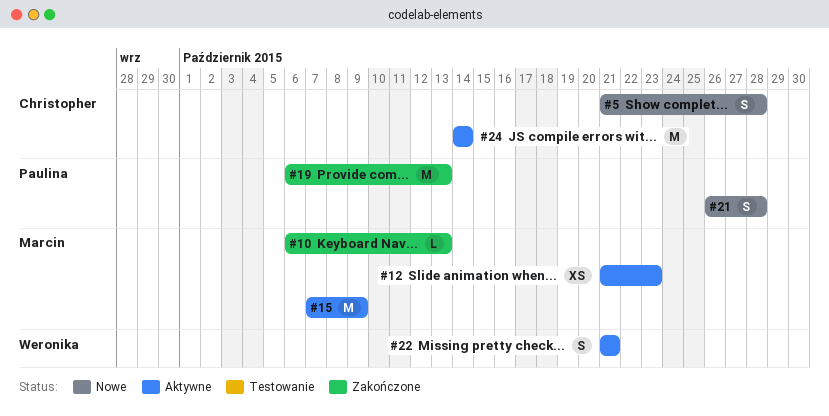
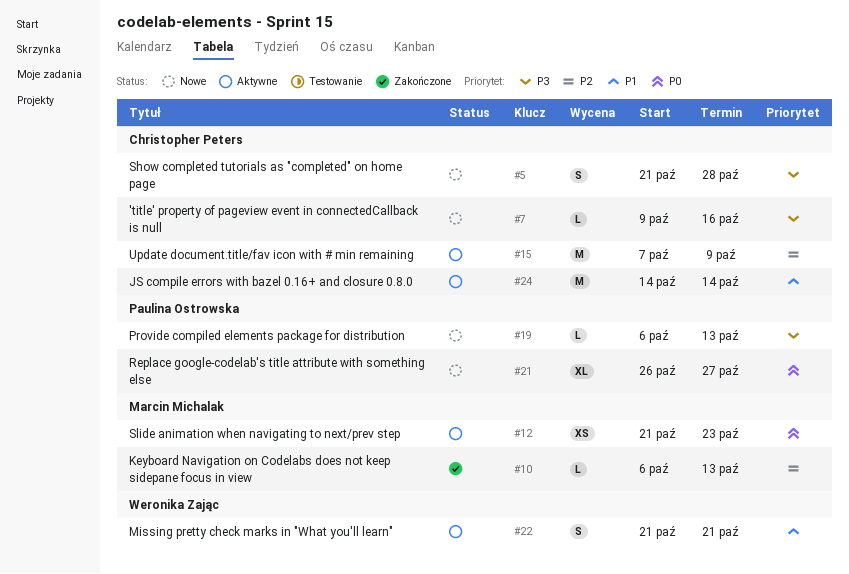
#7: none -> present
#15, owner: Marcin Michalak -> Christopher Peters
#19, status: Zakończone -> Nowe
#19, estimate: M -> L
#21, estimate: S -> XL
#21, due: Oct 28 -> Oct 27

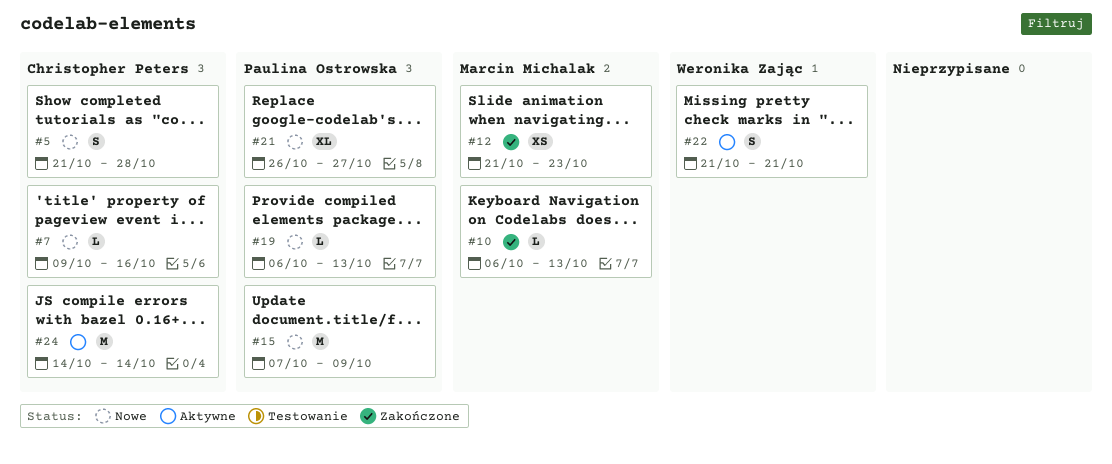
#12, status: Aktywne -> Zakończone
#15, status: Aktywne -> Nowe
#15, owner: Christopher Peters -> Paulina Ostrowska

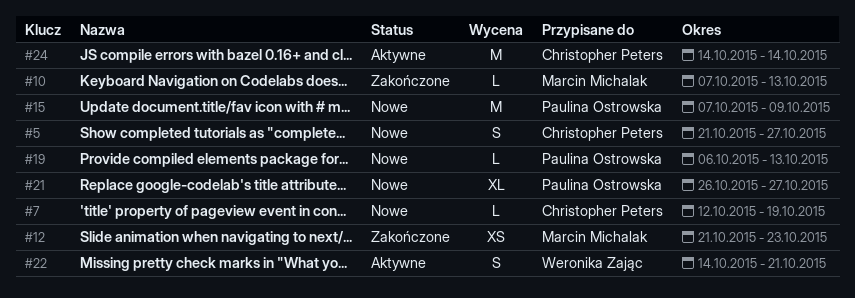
#5, due: Oct 28 -> Oct 27
#7, start: Oct 9 -> Oct 12
#7, due: Oct 16 -> Oct 19
#10, start: Oct 6 -> Oct 7
#22, start: Oct 21 -> Oct 14

